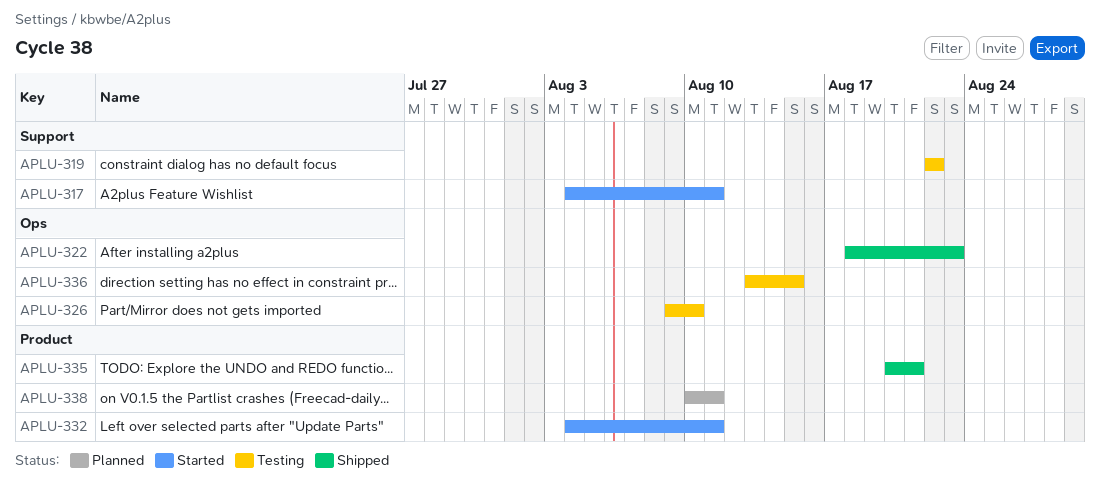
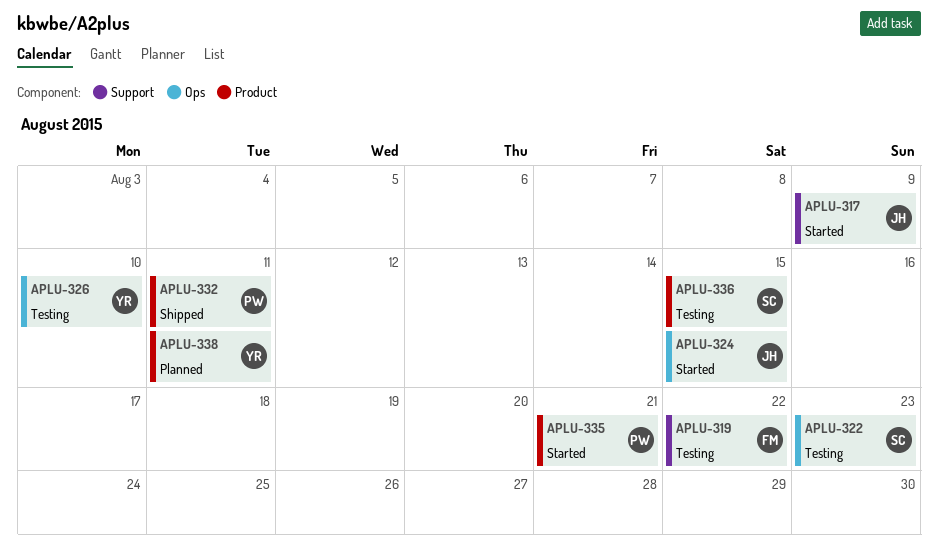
APLU-317, due: Aug 11 -> Aug 9
APLU-322, status: Shipped -> Testing
APLU-324: none -> present
APLU-332, status: Started -> Shipped
APLU-335, status: Shipped -> Started
APLU-336, label: Ops -> Product

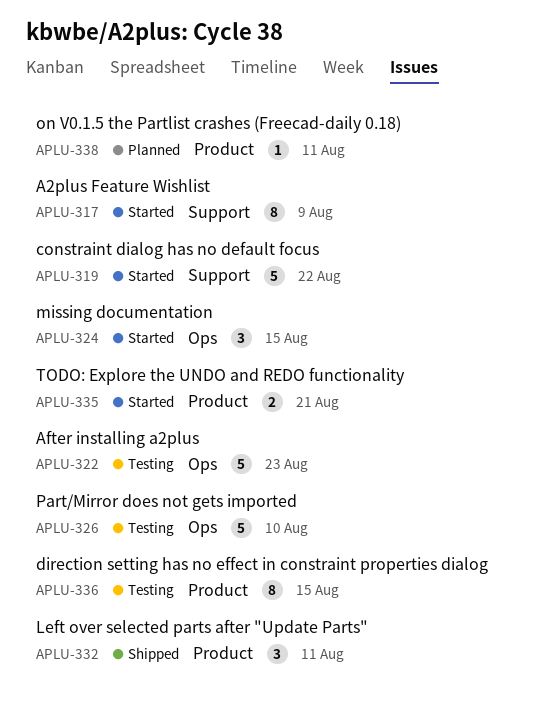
APLU-319, status: Testing -> Started

